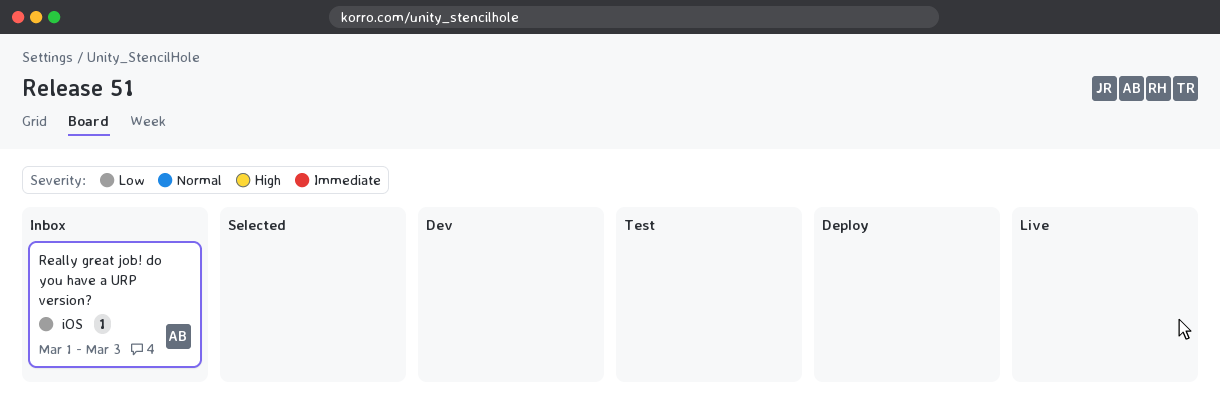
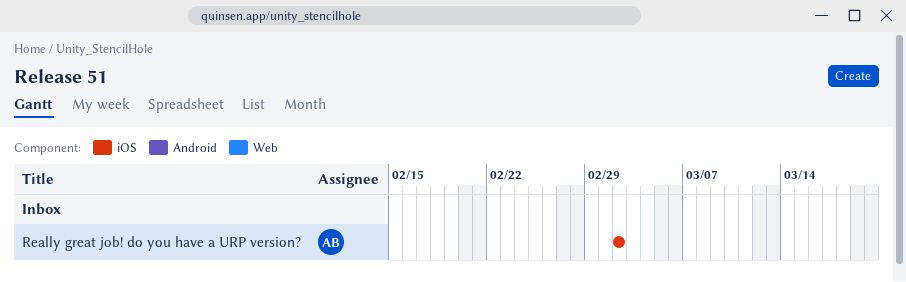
Really great job! do you have a URP version?, start: Mar 1 -> Mar 2
Really great job! do you have a URP version?, due: Mar 3 -> Mar 2

